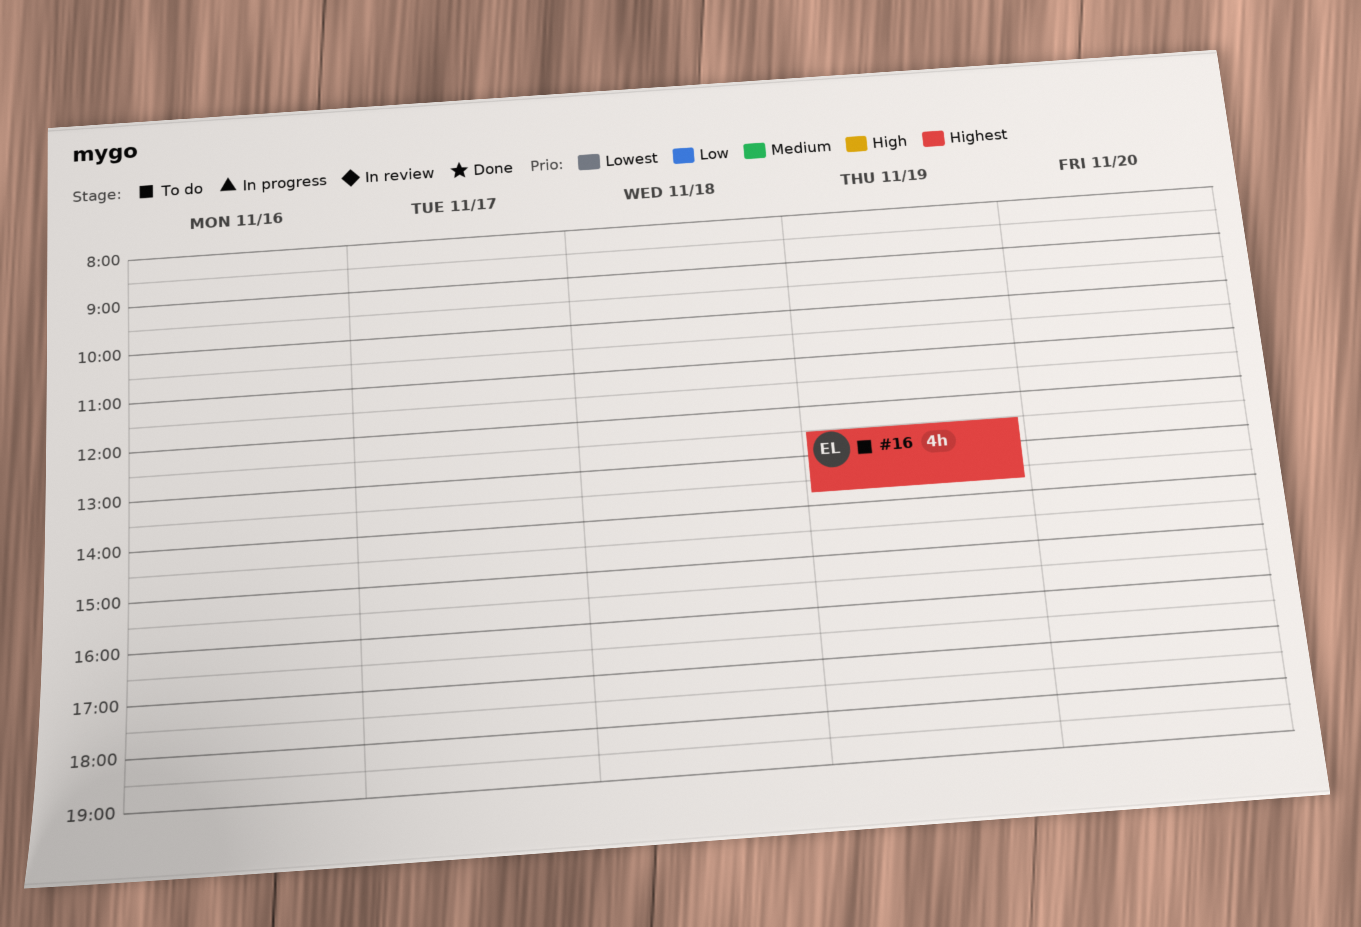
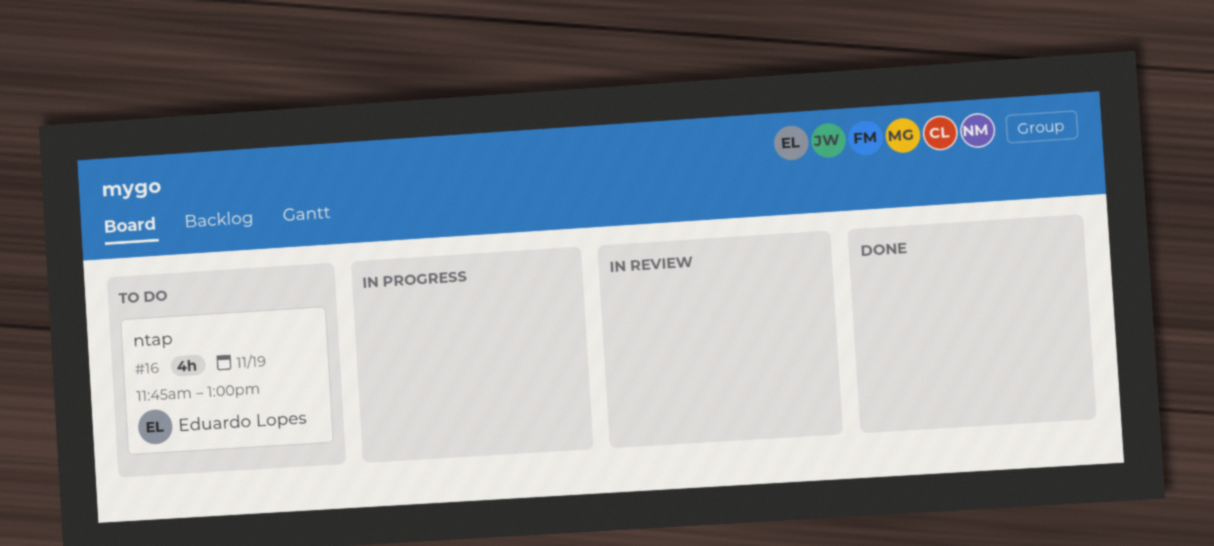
#16, begins: 12:30 -> 11:45
#16, ends: 13:45 -> 13:00

